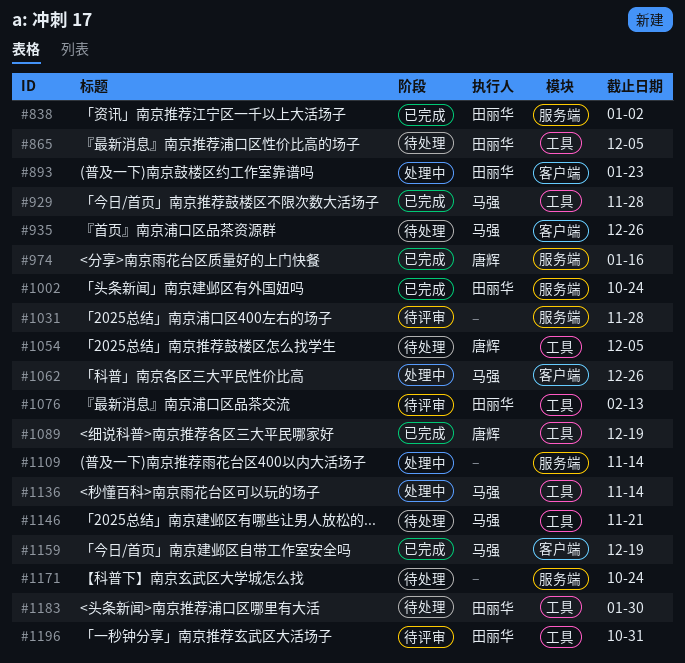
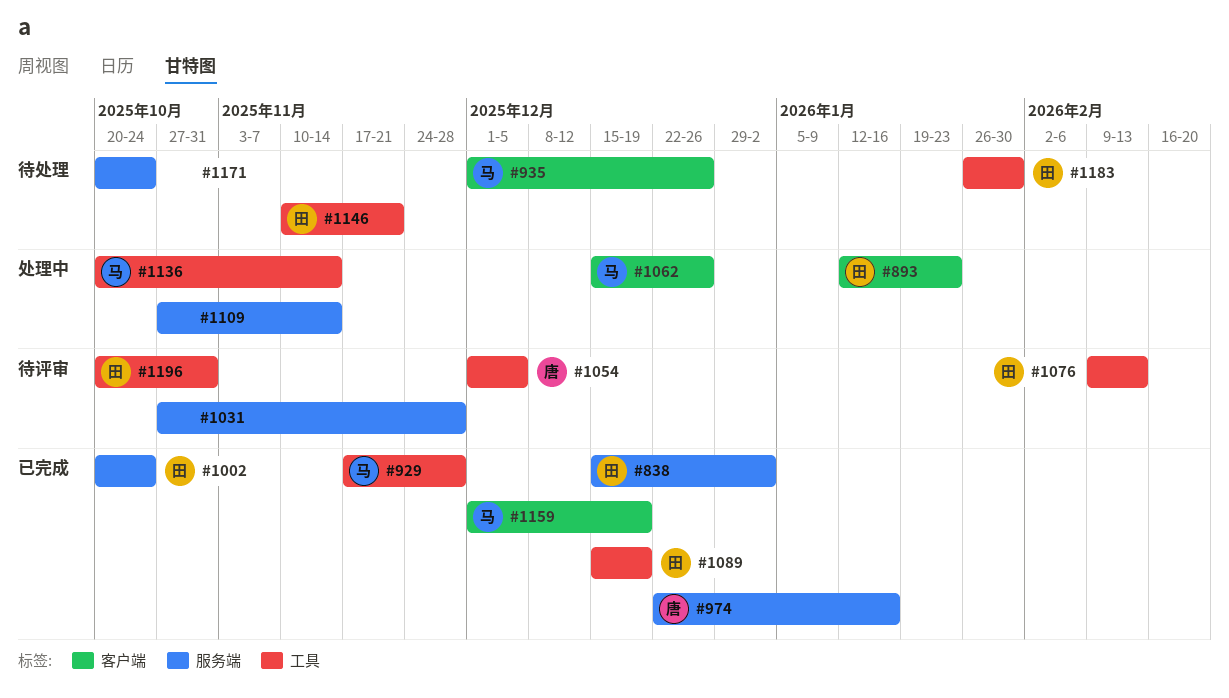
#865: present -> none
#1054, status: 待处理 -> 待评审
#1089, owner: 唐辉 -> 田丽华
#1146, owner: 马强 -> 田丽华

